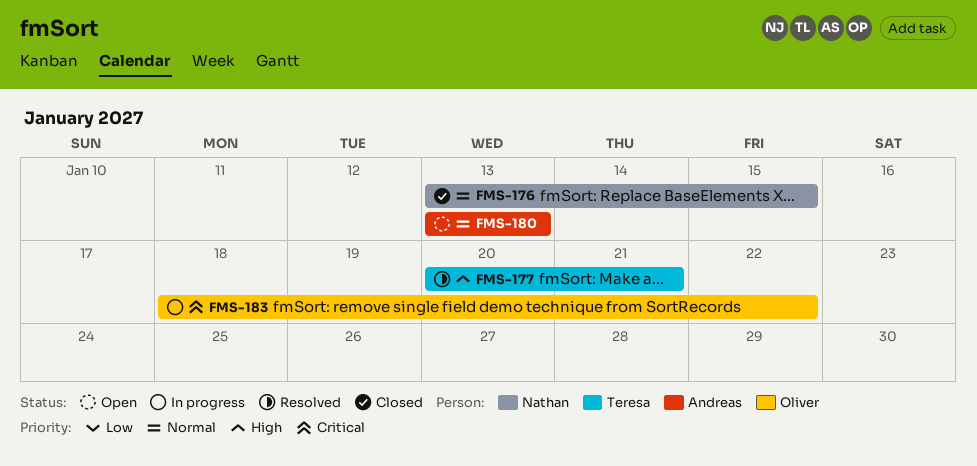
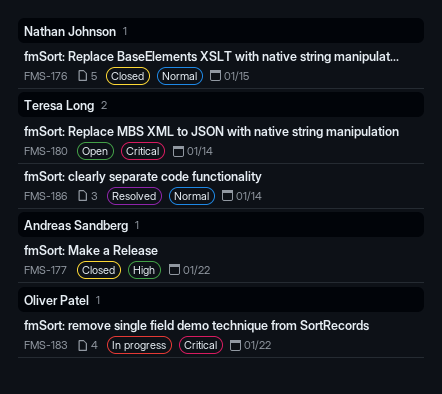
FMS-177, status: Resolved -> Closed
FMS-177, owner: Teresa Long -> Andreas Sandberg
FMS-177, due: Jan 21 -> Jan 22
FMS-180, owner: Andreas Sandberg -> Teresa Long
FMS-180, priority: Normal -> Critical
FMS-180, due: Jan 13 -> Jan 14
FMS-186: none -> present

